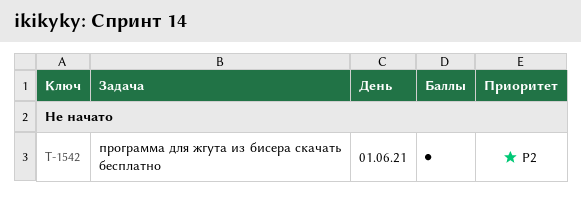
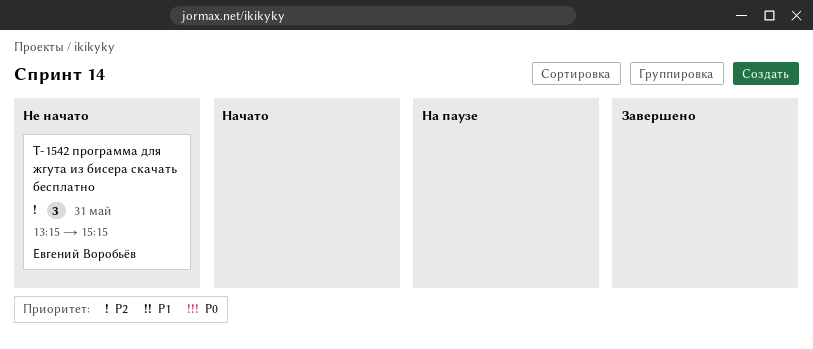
T-1542, estimate: 1 -> 3
T-1542, day: Jun 1 -> May 31

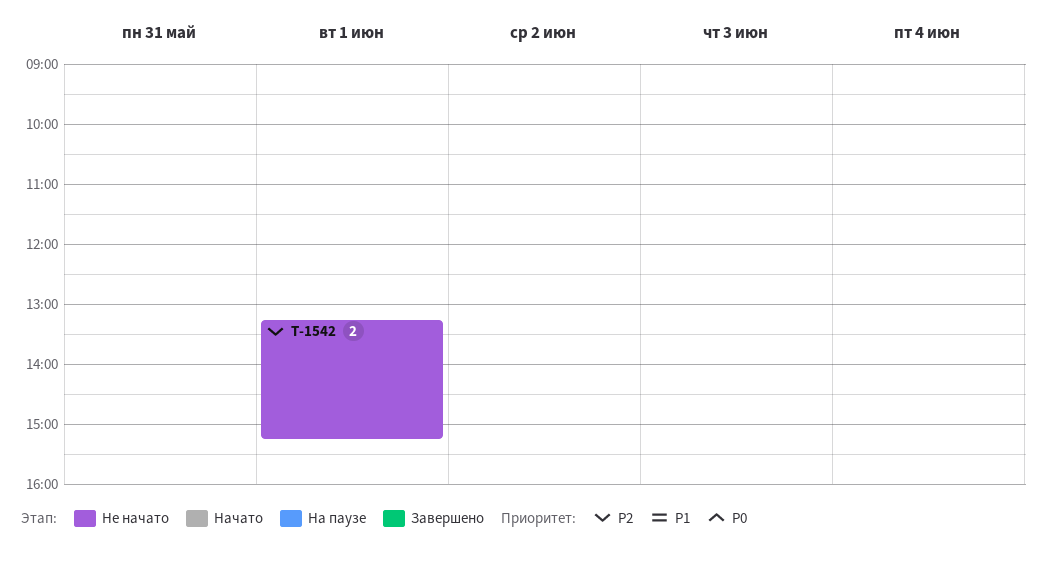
T-1542, estimate: 3 -> 2
T-1542, day: May 31 -> Jun 1

